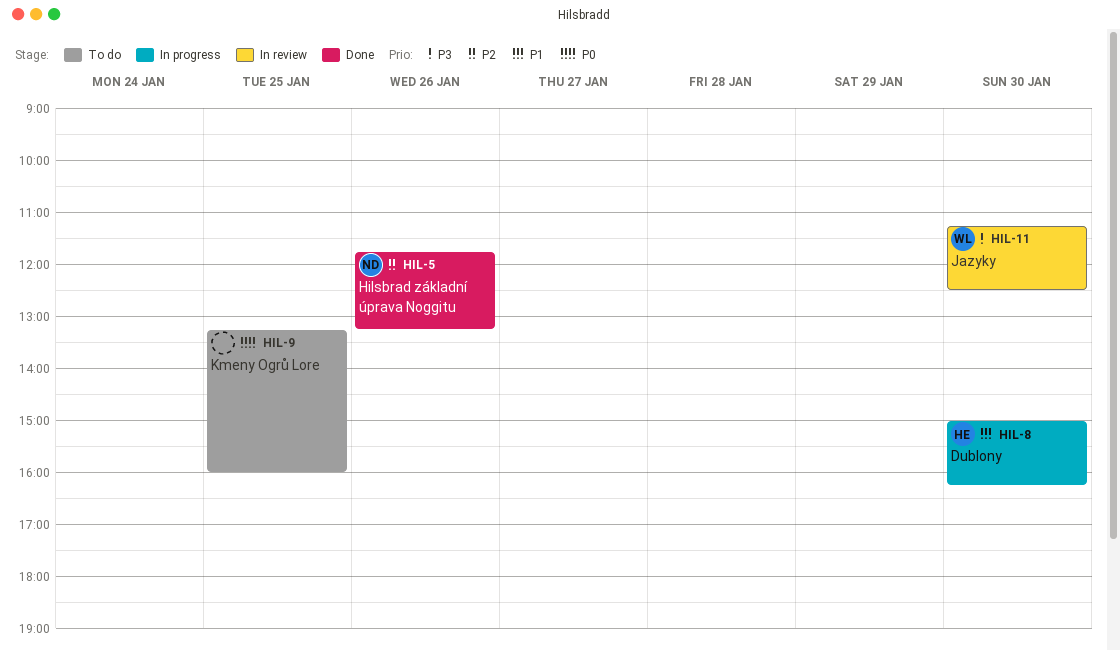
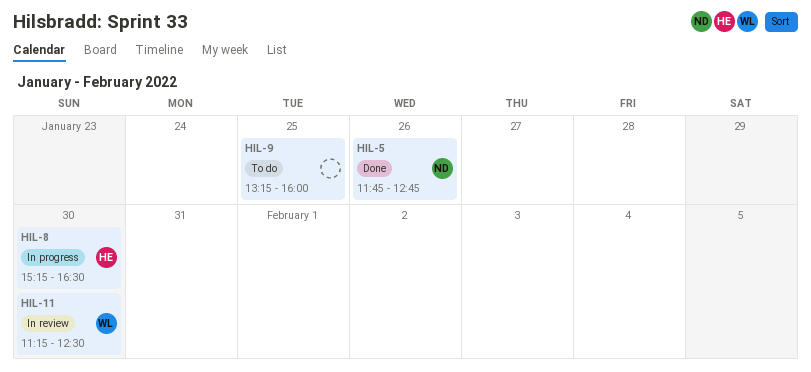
HIL-5, ends: 13:15 -> 12:45
HIL-8, begins: 15:00 -> 15:15
HIL-8, ends: 16:15 -> 16:30

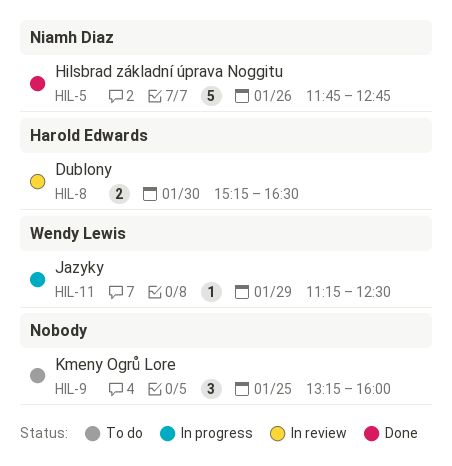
HIL-8, status: In progress -> In review
HIL-11, status: In review -> In progress
HIL-11, day: Jan 30 -> Jan 29

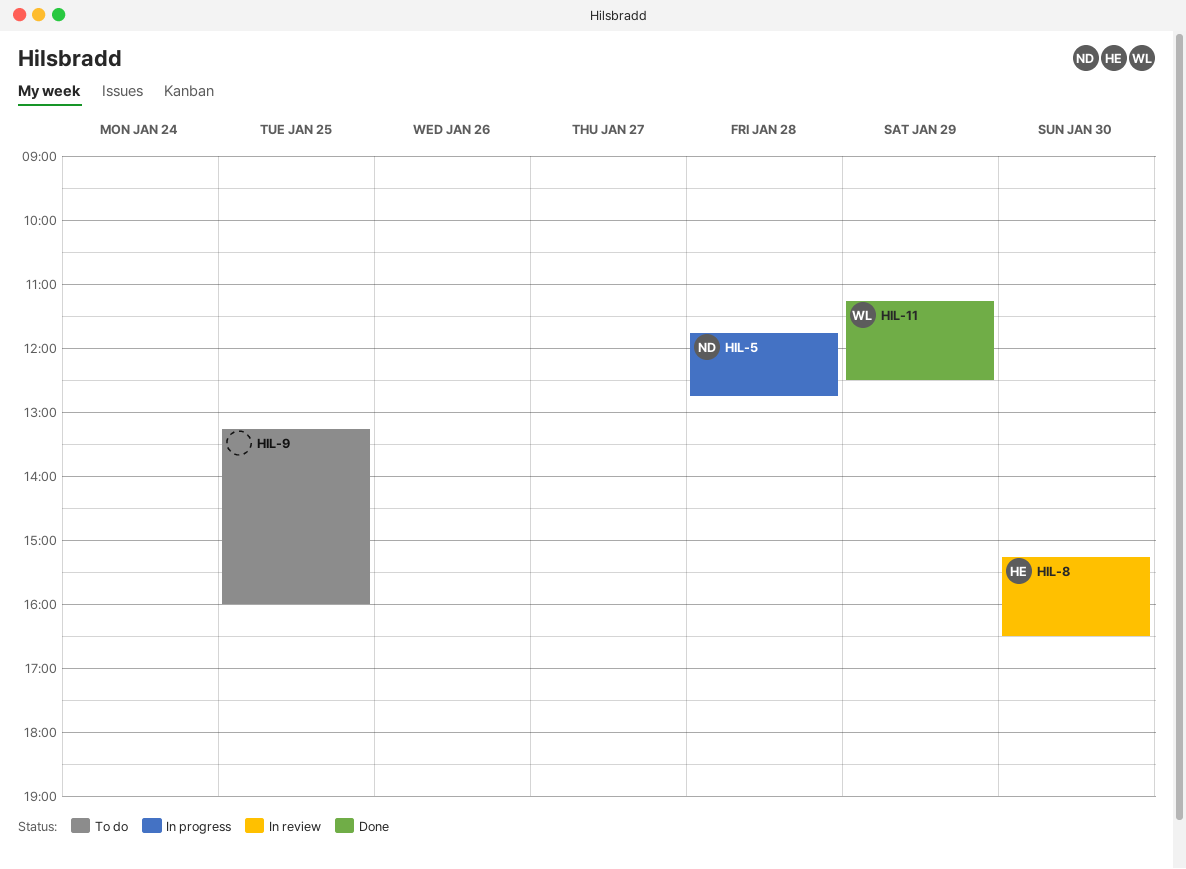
HIL-5, status: Done -> In progress
HIL-5, day: Jan 26 -> Jan 28
HIL-11, status: In progress -> Done

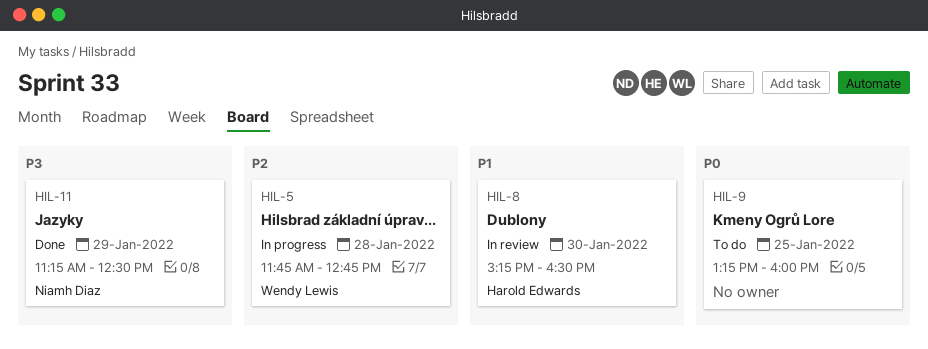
HIL-5, owner: Niamh Diaz -> Wendy Lewis
HIL-11, owner: Wendy Lewis -> Niamh Diaz

